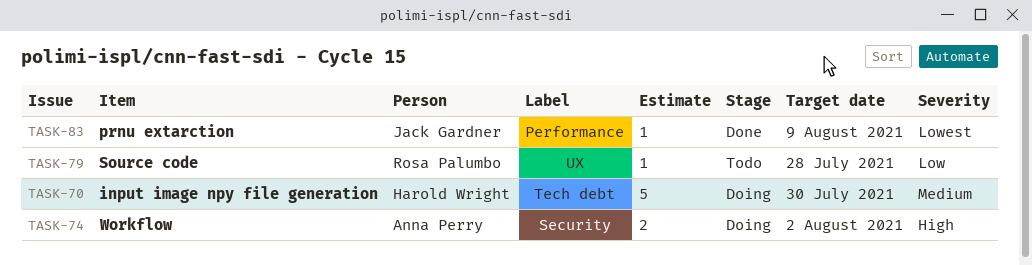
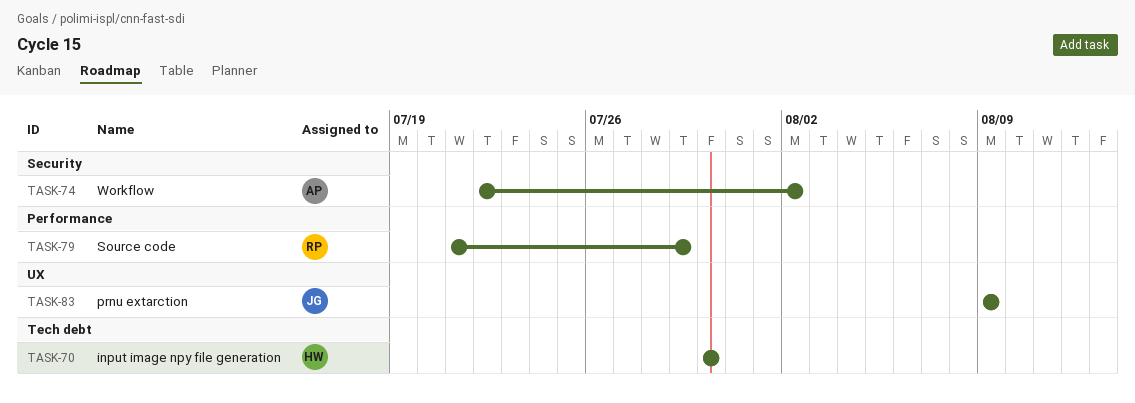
TASK-79, label: UX -> Performance
TASK-79, due: Jul 28 -> Jul 29
TASK-83, label: Performance -> UX

